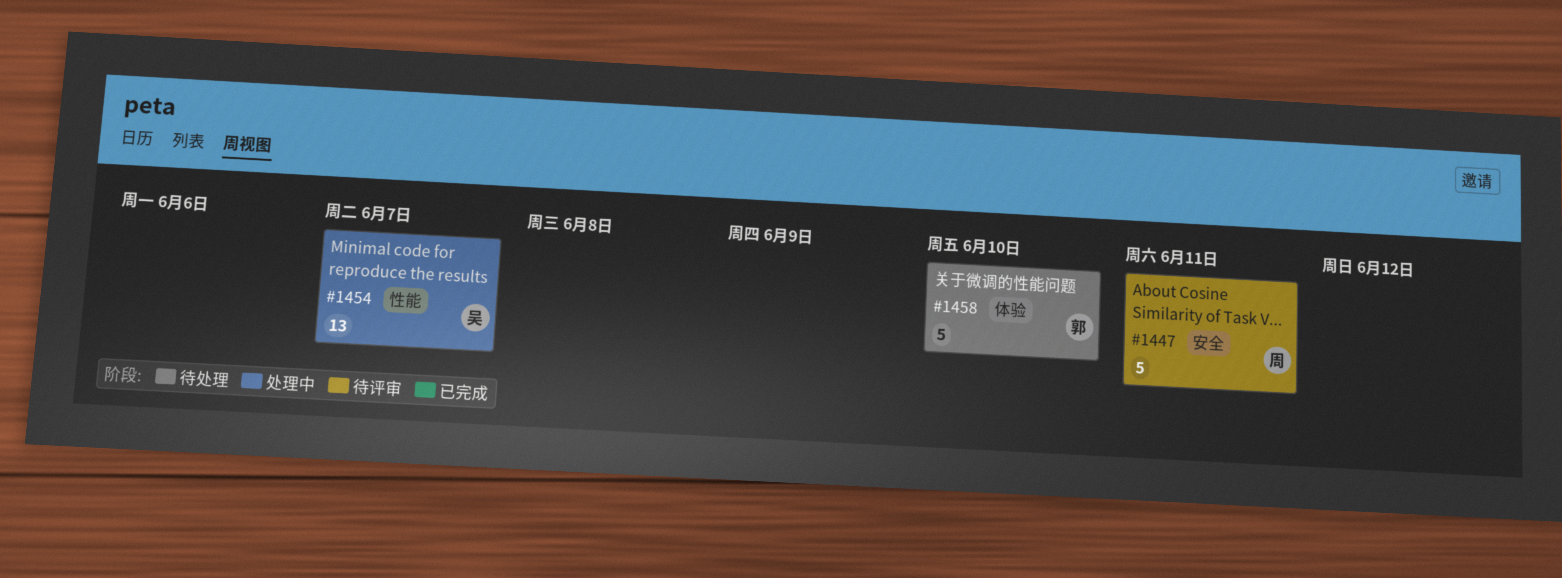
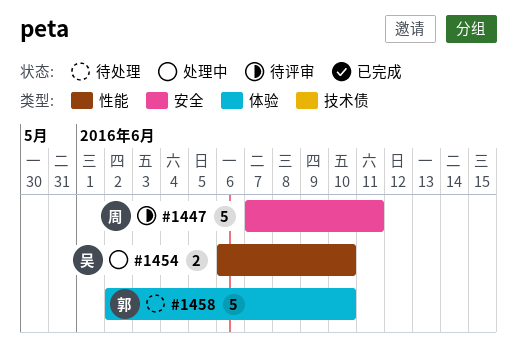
#1454, estimate: 13 -> 2
#1454, due: Jun 7 -> Jun 10

